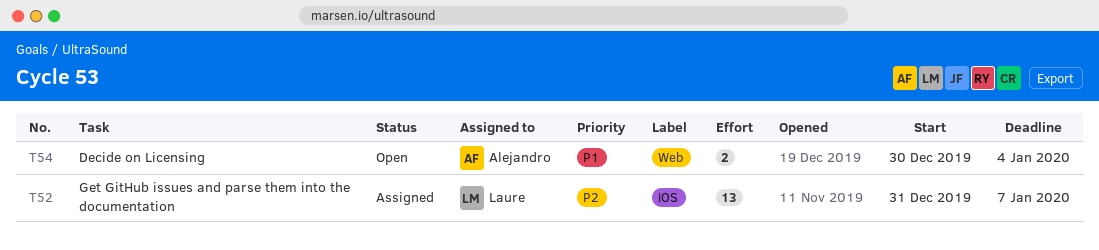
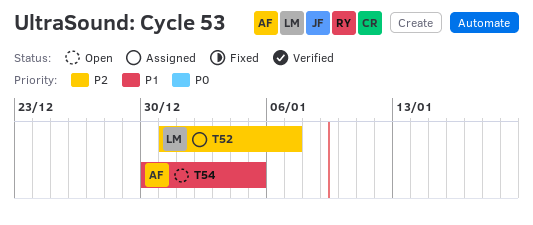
T54, due: Jan 4 -> Jan 5

